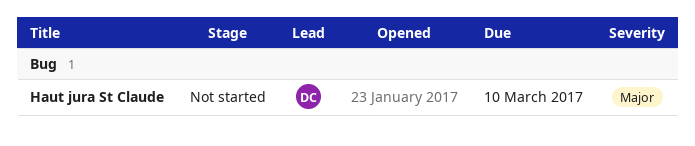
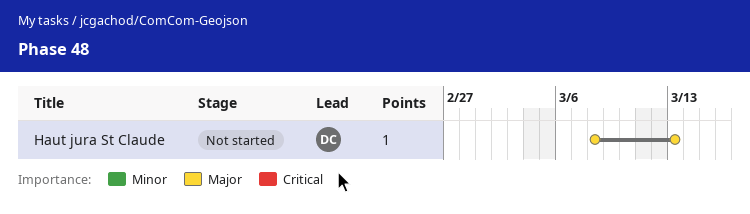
Haut jura St Claude, due: Mar 10 -> Mar 13

